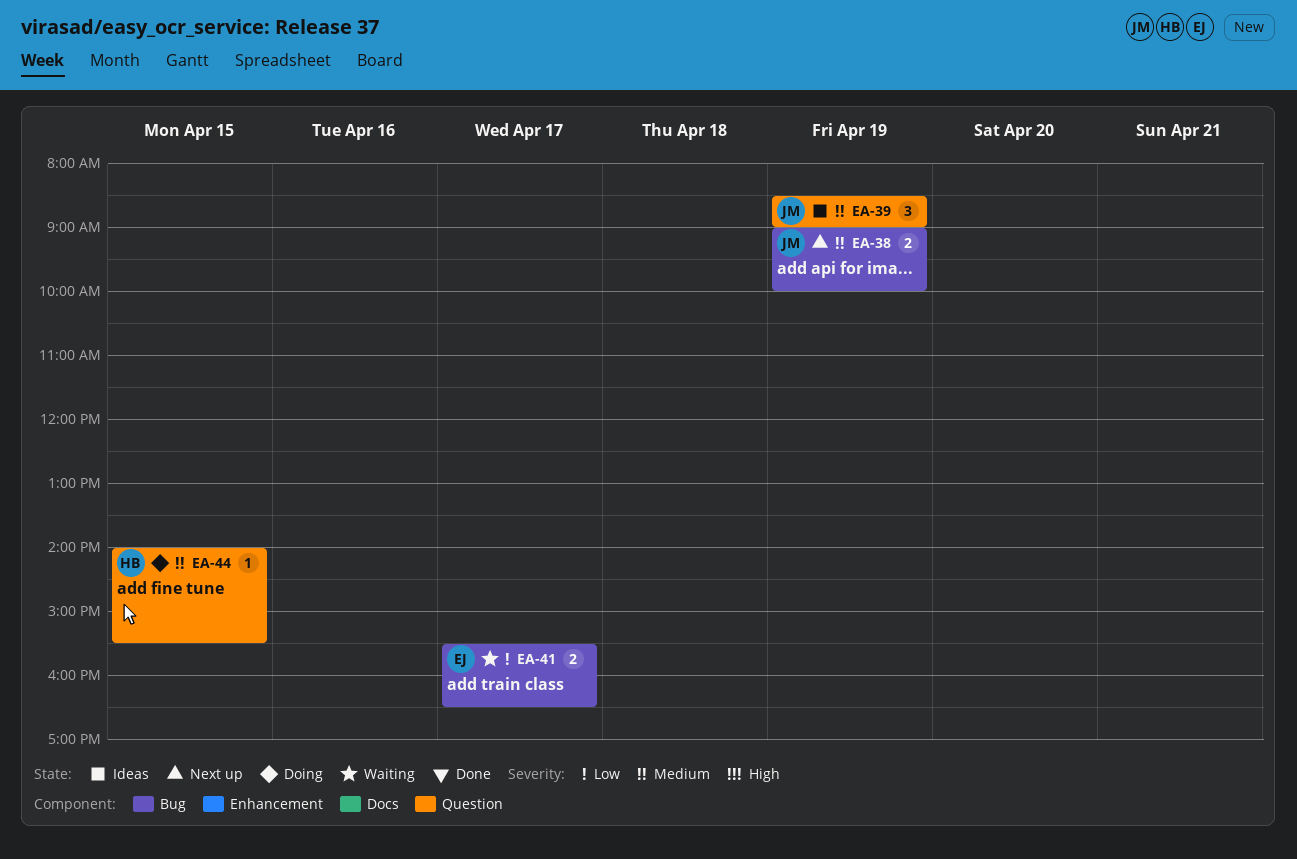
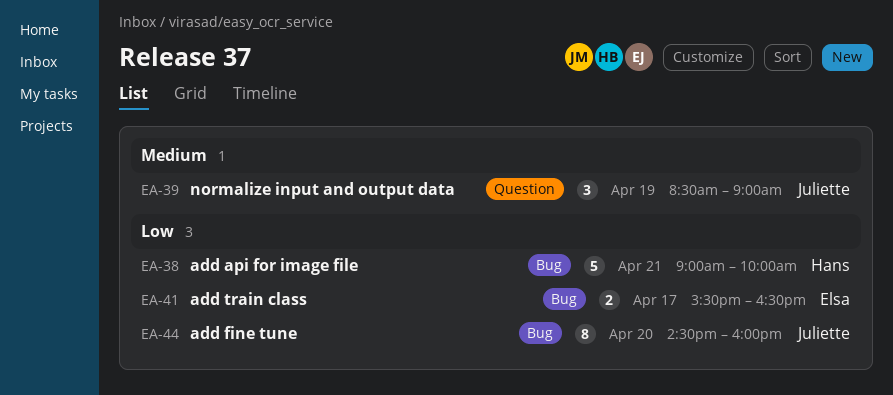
EA-38, owner: Juliette -> Hans
EA-38, priority: Medium -> Low
EA-38, estimate: 2 -> 5
EA-38, day: Apr 19 -> Apr 21
EA-44, owner: Hans -> Juliette
EA-44, priority: Medium -> Low
EA-44, label: Question -> Bug
EA-44, estimate: 1 -> 8
EA-44, day: Apr 15 -> Apr 20
EA-44, begins: 14:00 -> 14:30
EA-44, ends: 15:30 -> 16:00

